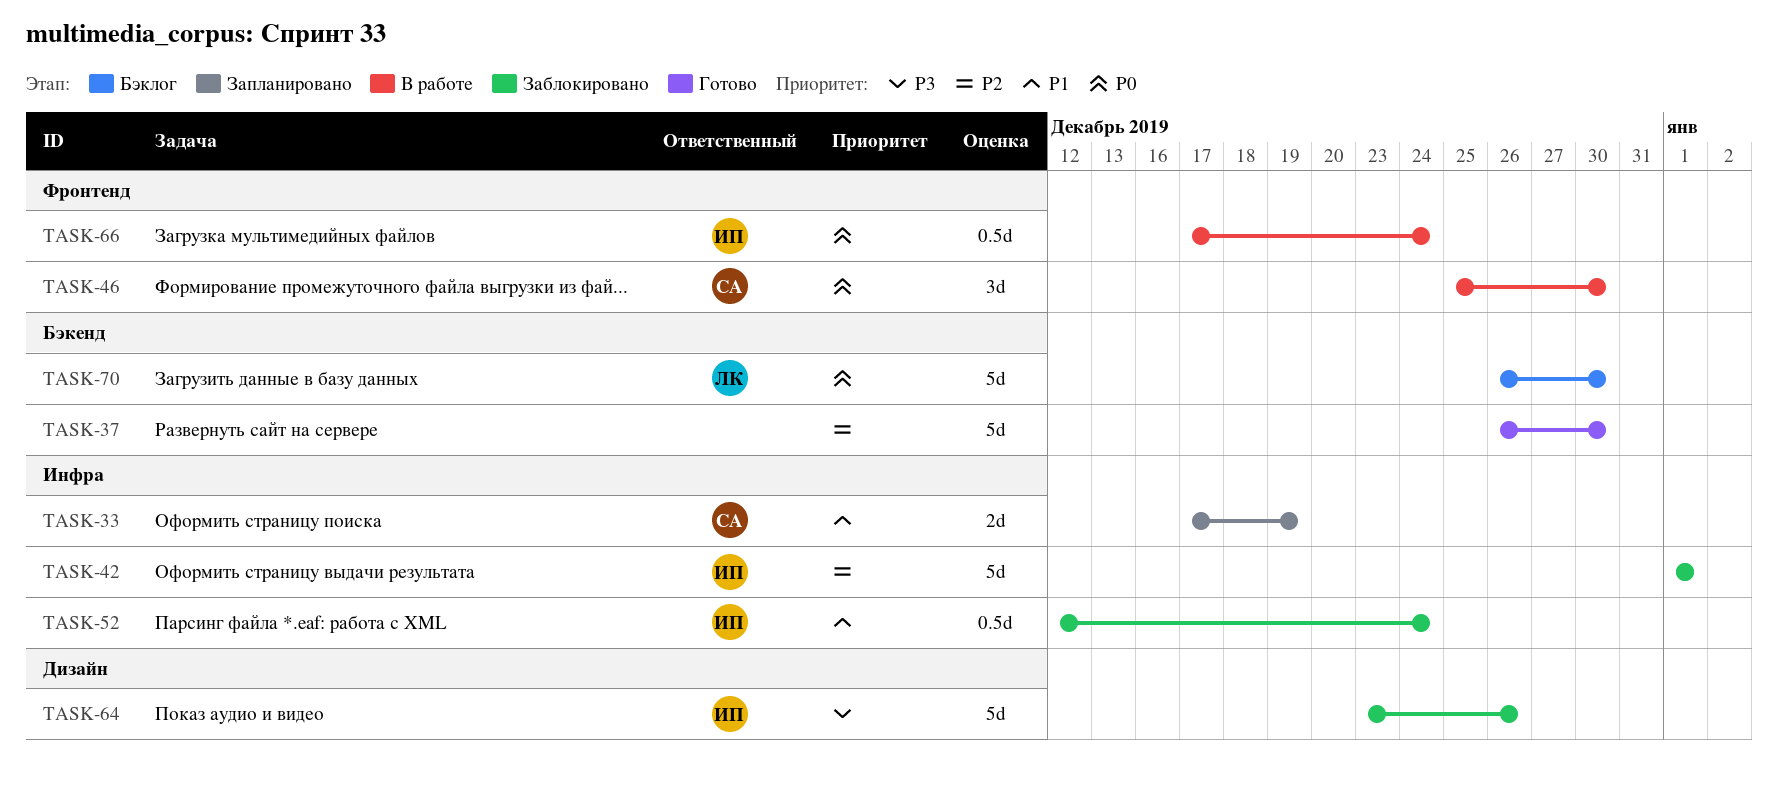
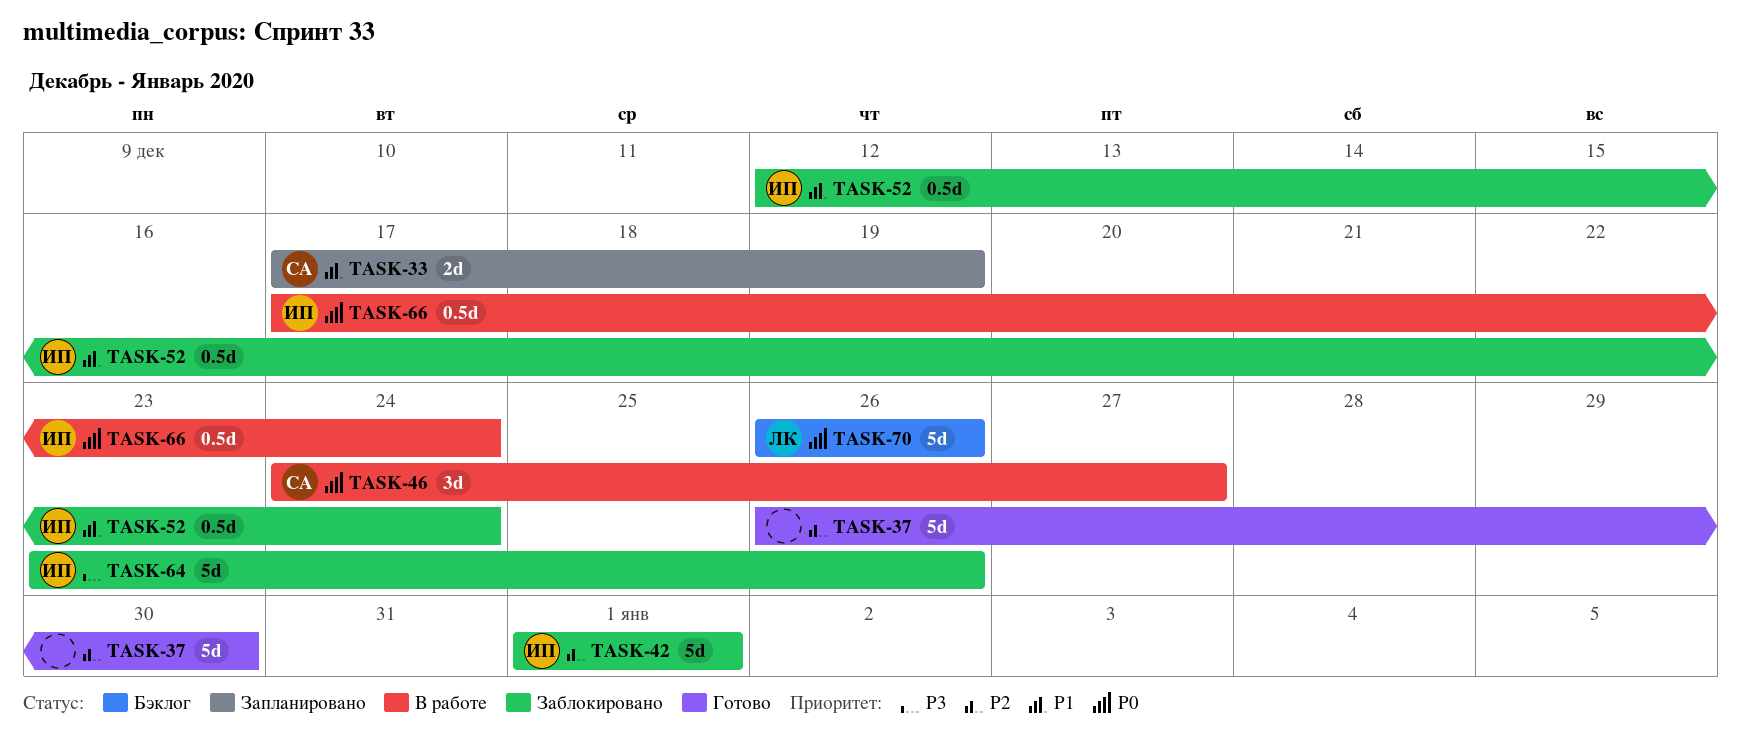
TASK-46, start: Dec 25 -> Dec 24
TASK-46, due: Dec 30 -> Dec 27
TASK-70, due: Dec 30 -> Dec 26

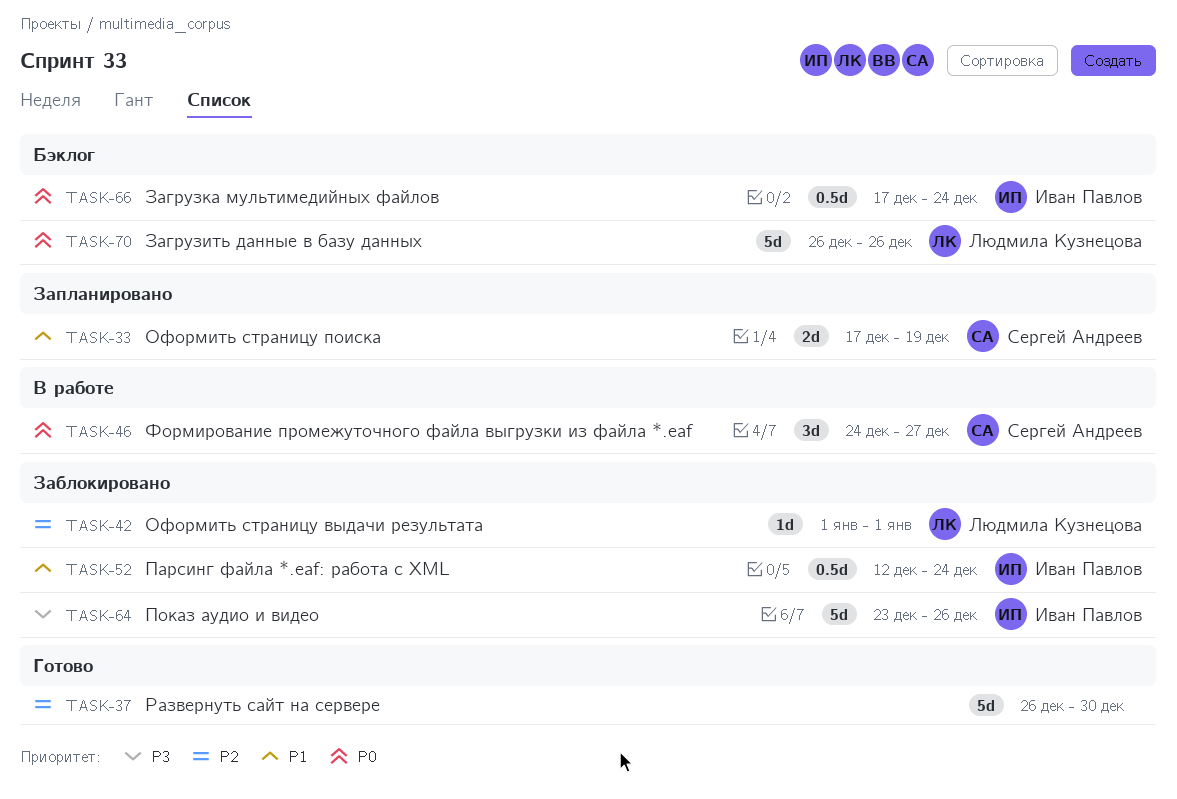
TASK-42, owner: Иван Павлов -> Людмила Кузнецова
TASK-42, estimate: 5d -> 1d
TASK-66, status: В работе -> Бэклог

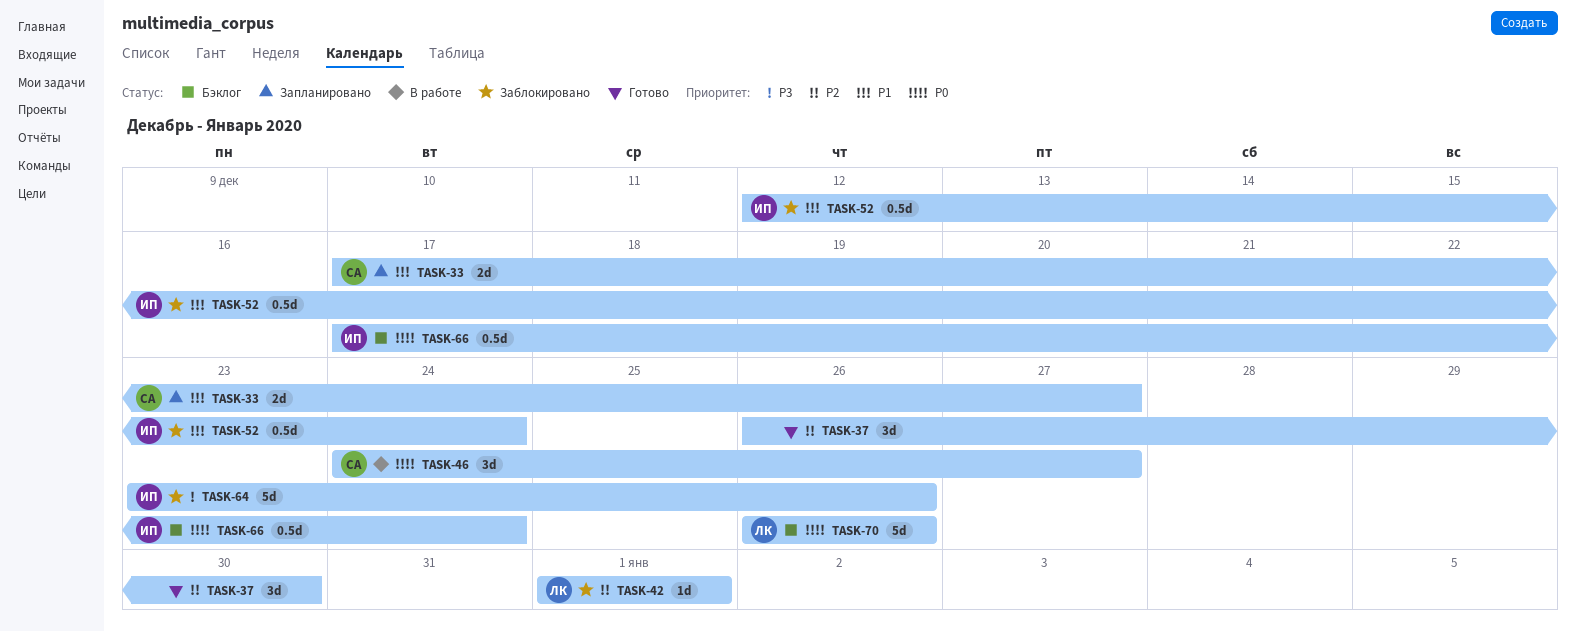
TASK-33, due: Dec 19 -> Dec 27
TASK-37, estimate: 5d -> 3d

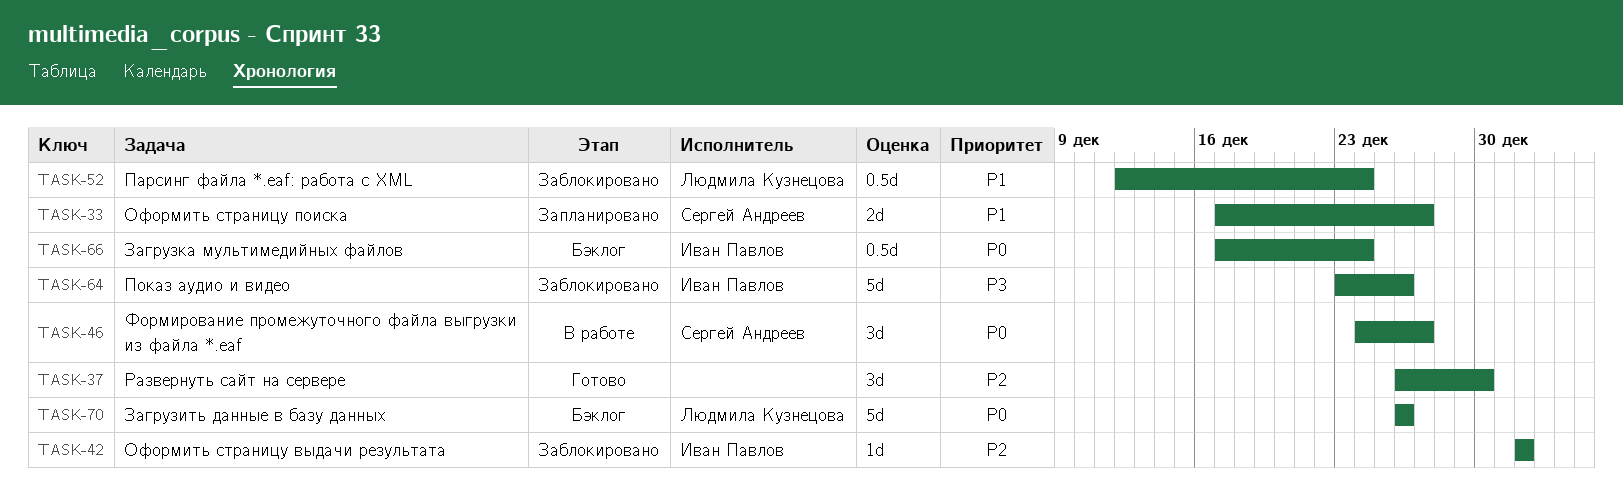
TASK-42, owner: Людмила Кузнецова -> Иван Павлов
TASK-52, owner: Иван Павлов -> Людмила Кузнецова

